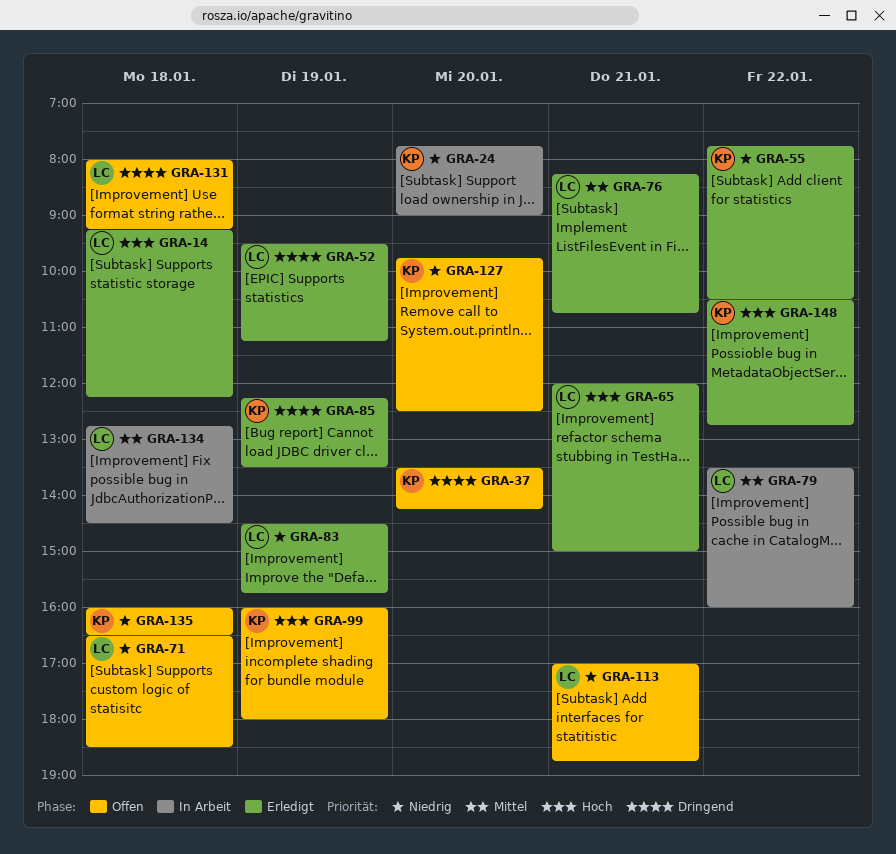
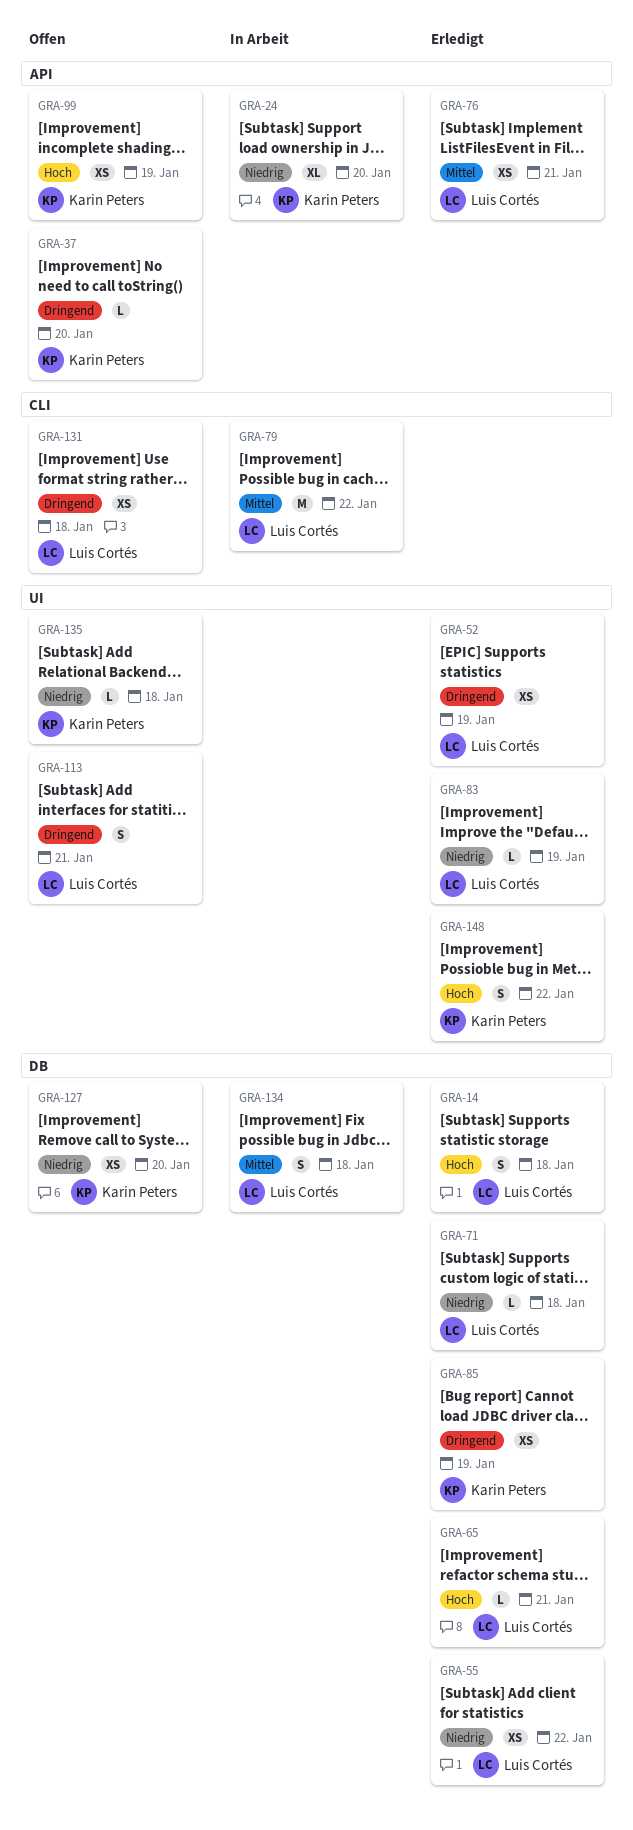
GRA-55, owner: Karin Peters -> Luis Cortés
GRA-71, status: Offen -> Erledigt
GRA-113, priority: Niedrig -> Dringend

